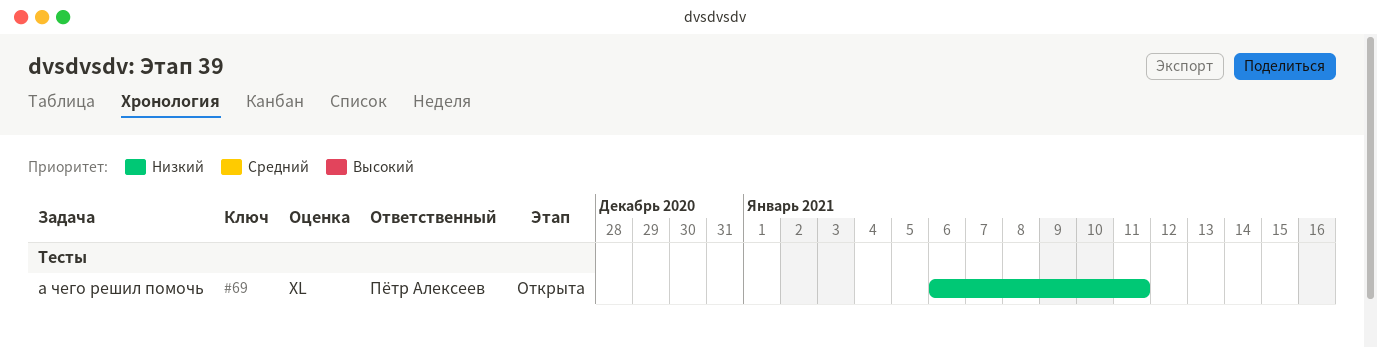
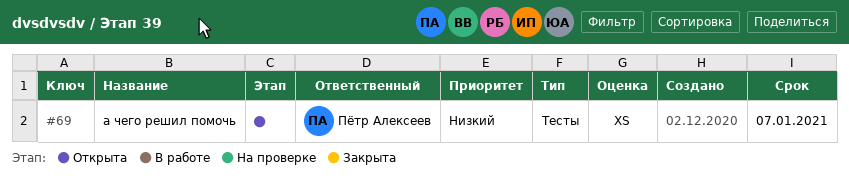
#69, estimate: XL -> XS
#69, due: Jan 11 -> Jan 7

